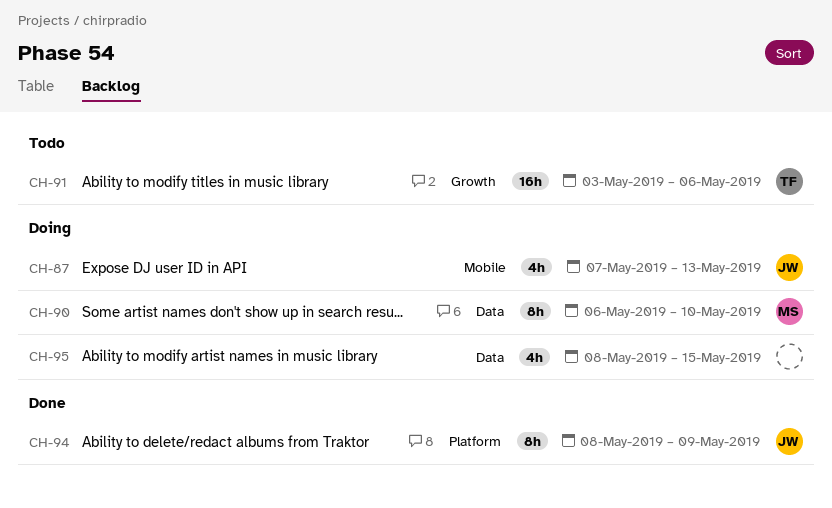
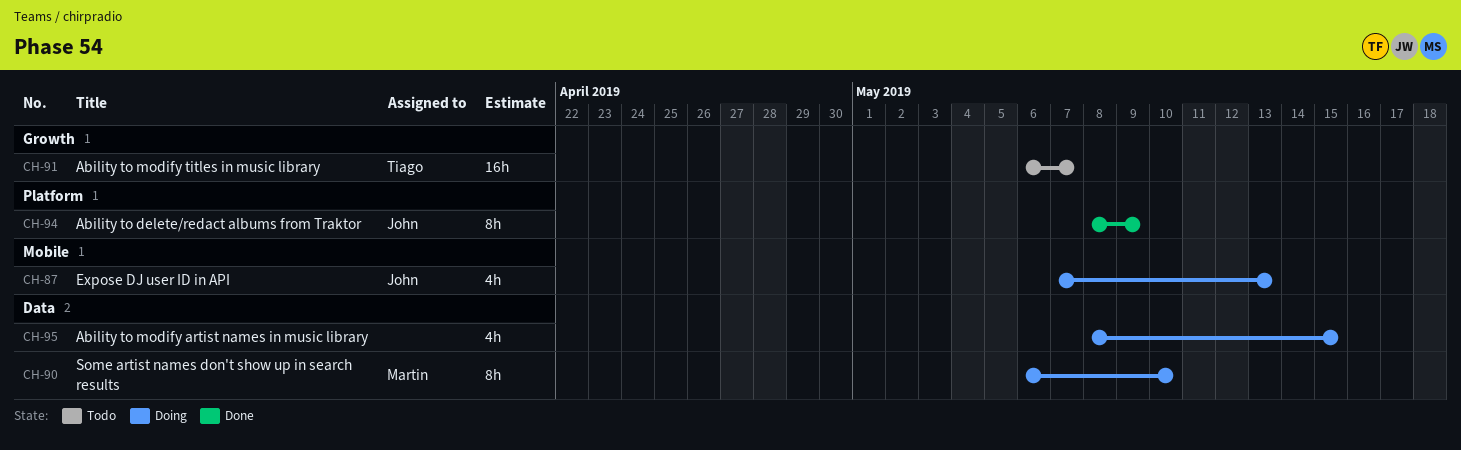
CH-91, start: May 3 -> May 6
CH-91, due: May 6 -> May 7

